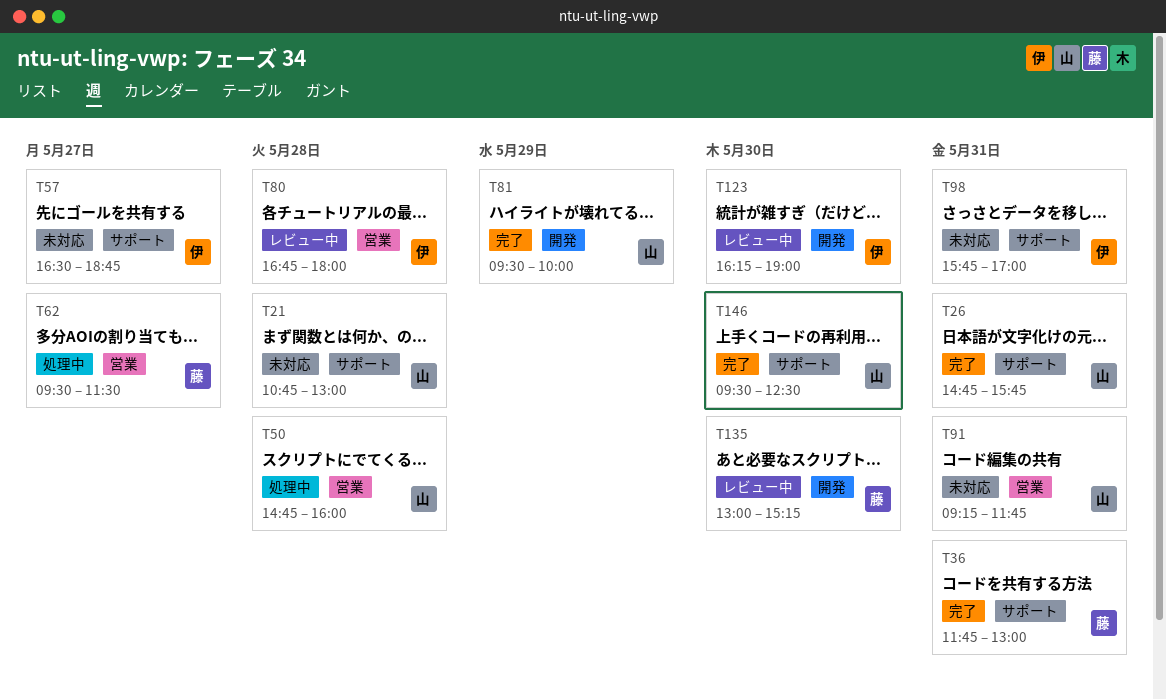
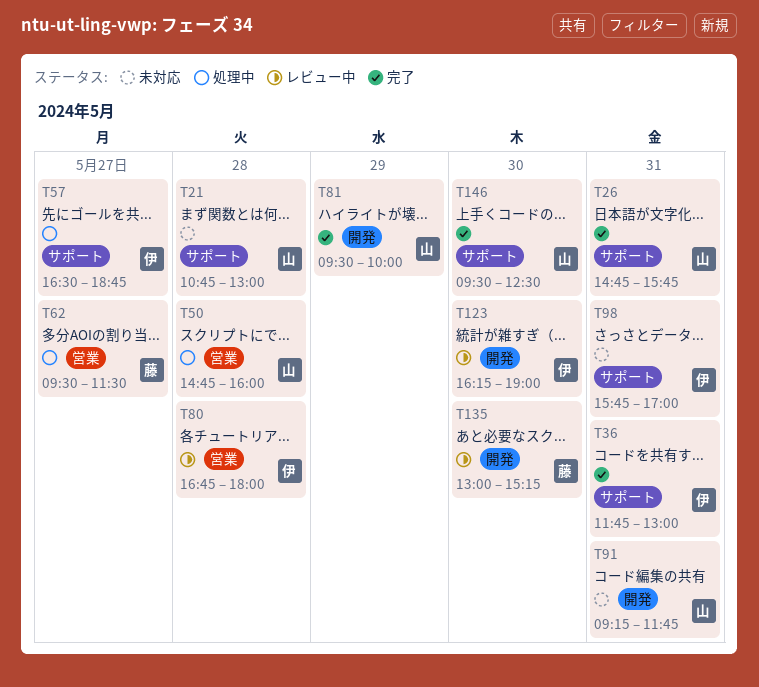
T36, owner: 藤 -> 伊
T57, status: 未対応 -> 処理中
T91, label: 営業 -> 開発

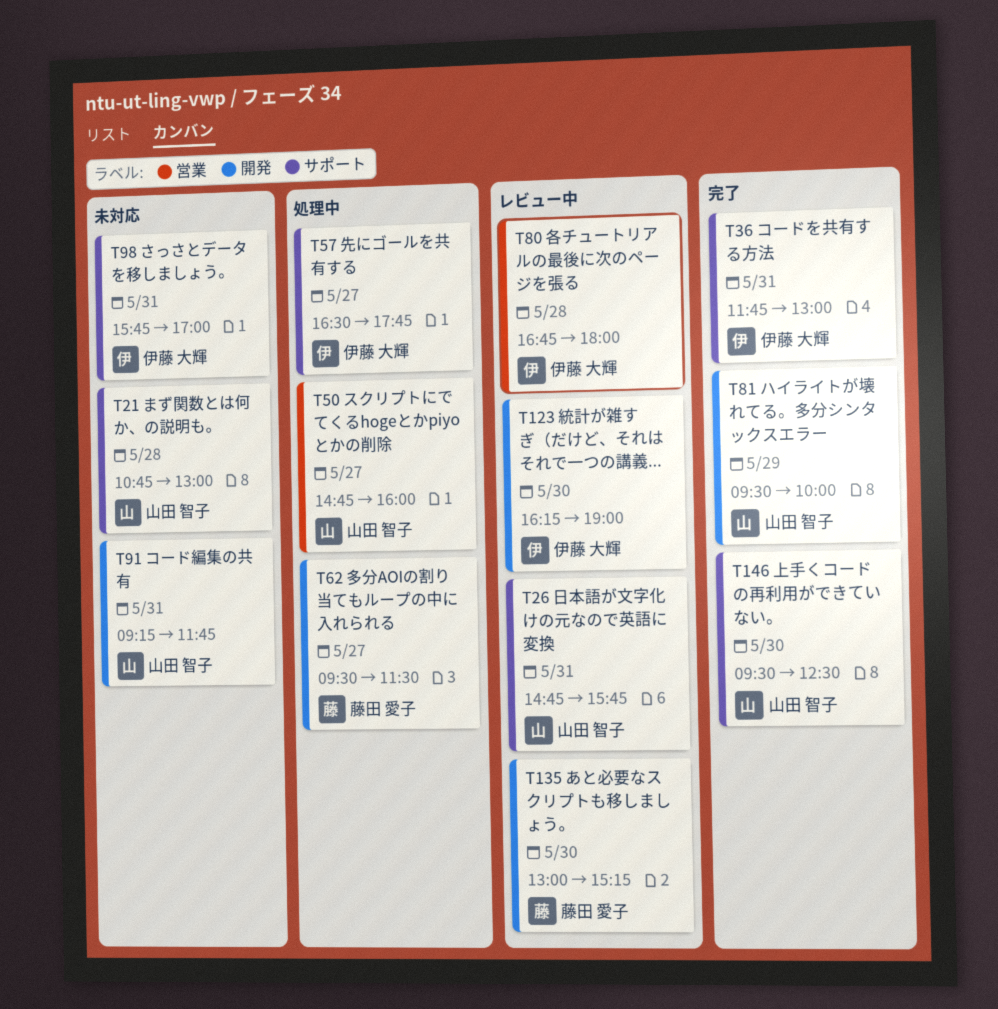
T26, status: 完了 -> レビュー中
T50, day: May 28 -> May 27
T57, ends: 18:45 -> 17:45
T62, label: 営業 -> 開発

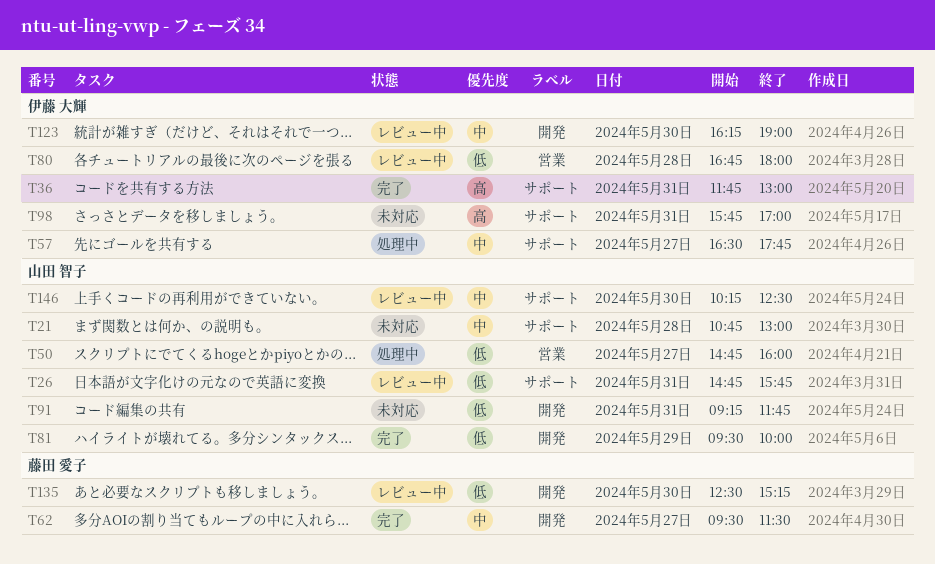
T62, status: 処理中 -> 完了
T135, begins: 13:00 -> 12:30
T146, status: 完了 -> レビュー中
T146, begins: 09:30 -> 10:15

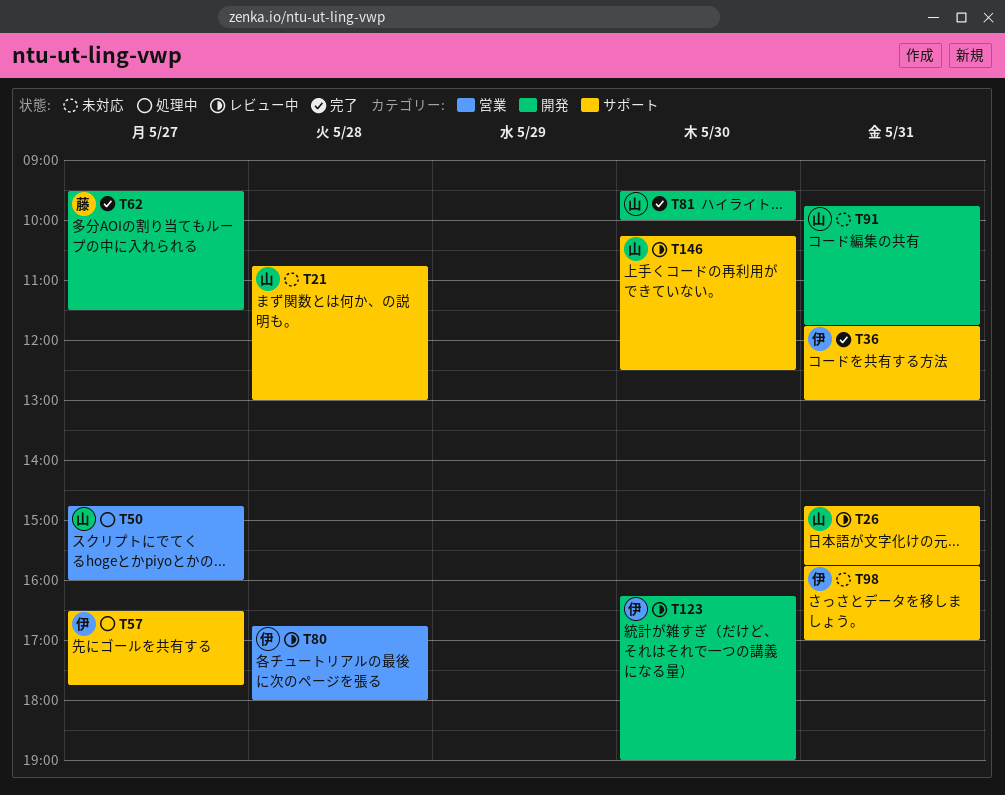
T81, day: May 29 -> May 30
T91, begins: 09:15 -> 09:45
T135: present -> none

